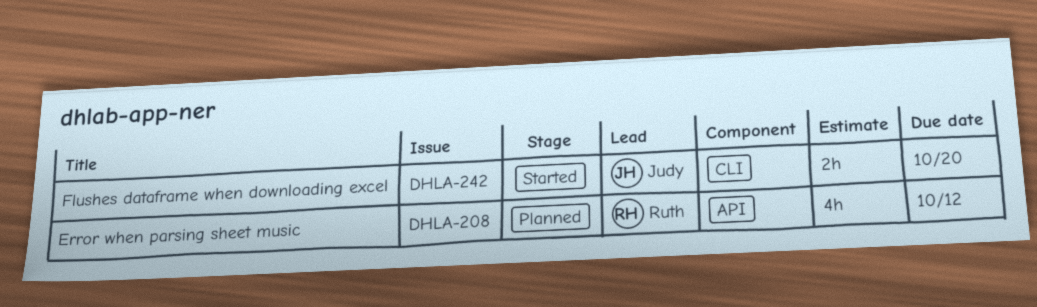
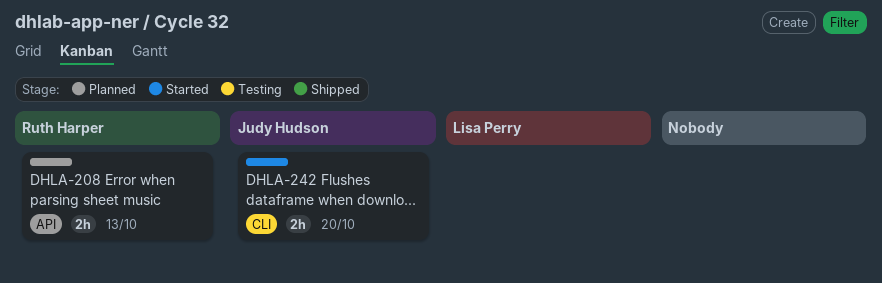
DHLA-208, estimate: 4h -> 2h
DHLA-208, due: Oct 12 -> Oct 13

